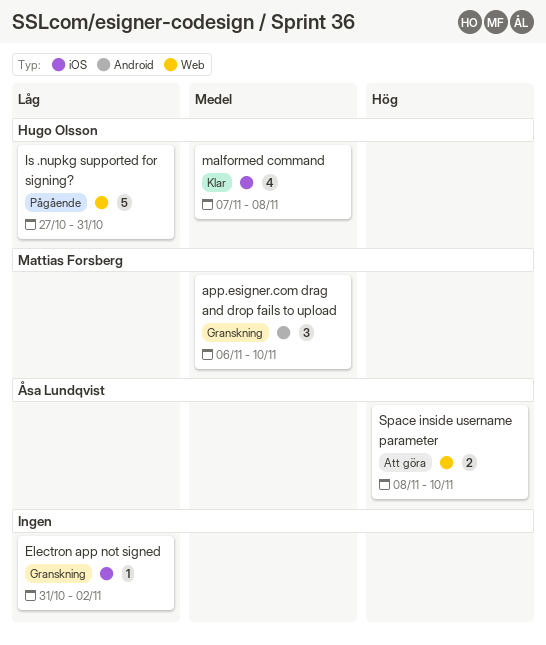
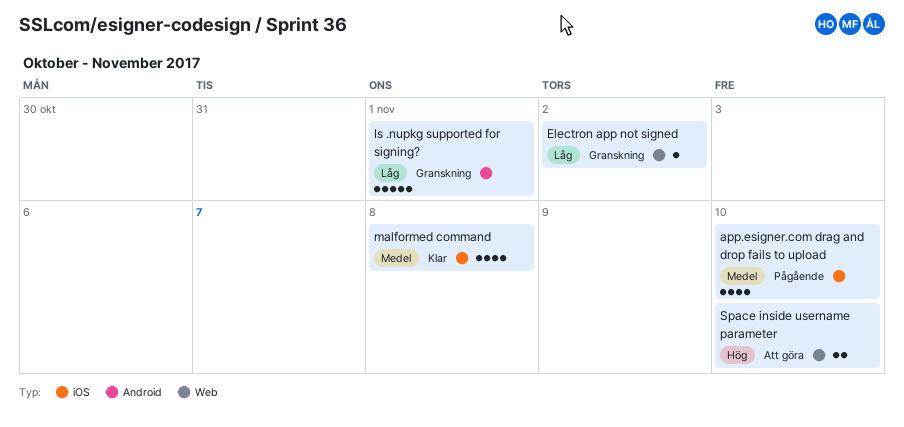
app.esigner.com drag and drop fails to upload, status: Granskning -> Pågående
app.esigner.com drag and drop fails to upload, label: Android -> iOS
app.esigner.com drag and drop fails to upload, estimate: 3 -> 4
Electron app not signed, label: iOS -> Web
Is .nupkg supported for signing?, status: Pågående -> Granskning
Is .nupkg supported for signing?, label: Web -> Android
Is .nupkg supported for signing?, due: Oct 31 -> Nov 1

